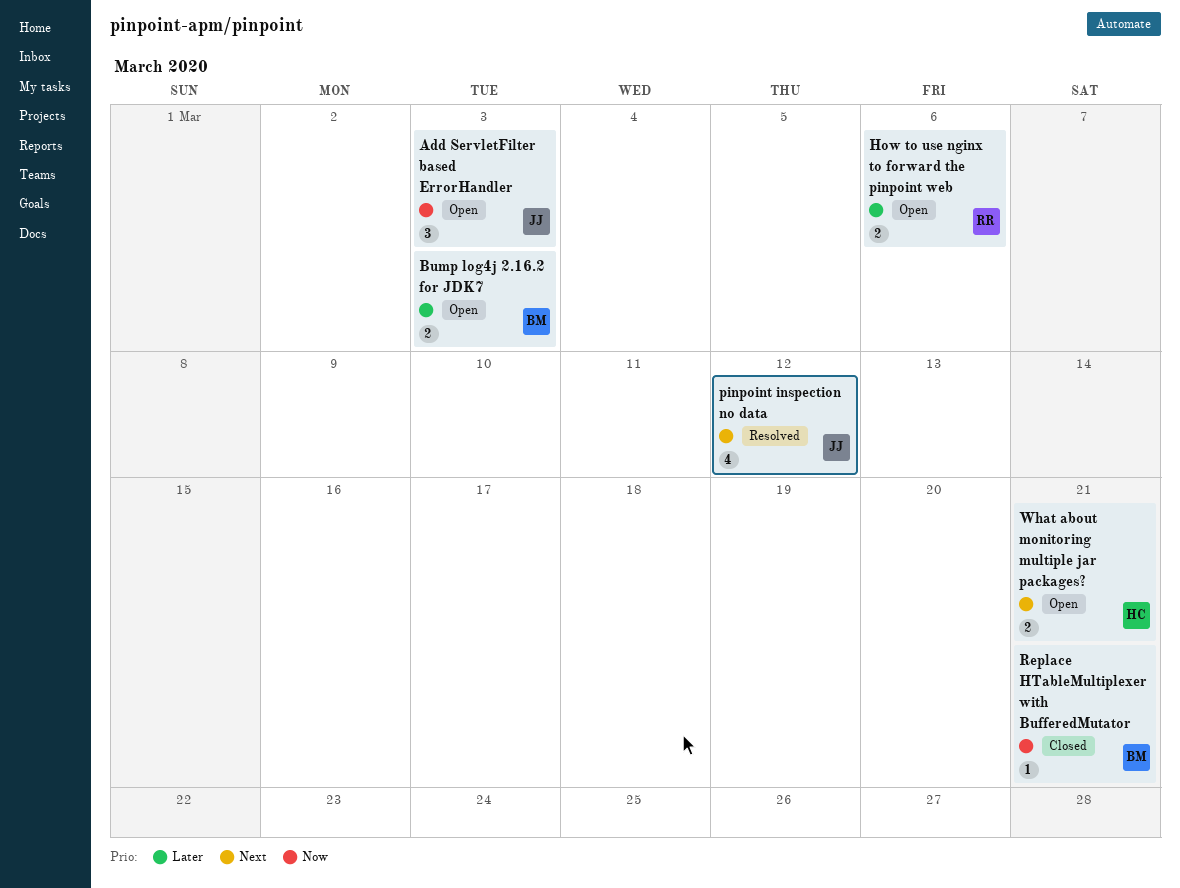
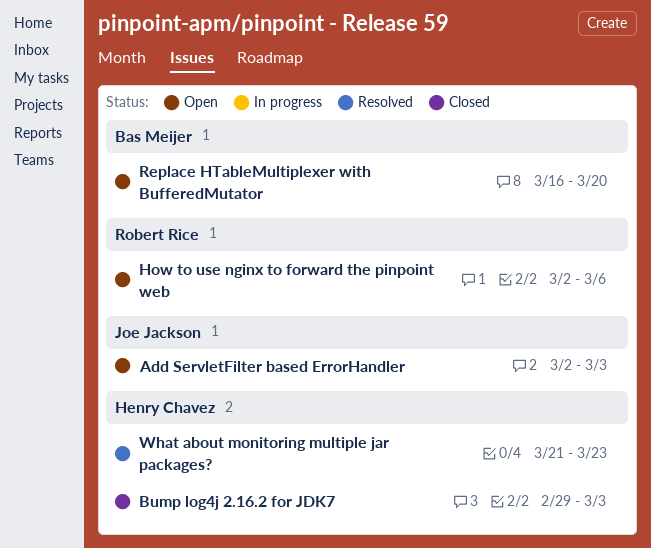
Bump log4j 2.16.2 for JDK7, status: Open -> Closed
Bump log4j 2.16.2 for JDK7, owner: Bas Meijer -> Henry Chavez
pinpoint inspection no data: present -> none
Replace HTableMultiplexer with BufferedMutator, status: Closed -> Open
Replace HTableMultiplexer with BufferedMutator, due: Mar 21 -> Mar 20
What about monitoring multiple jar packages?, status: Open -> Resolved
What about monitoring multiple jar packages?, due: Mar 21 -> Mar 23

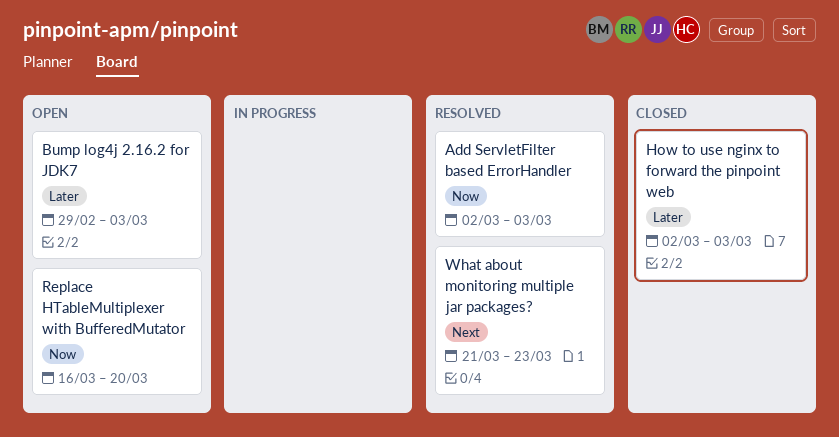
Add ServletFilter based ErrorHandler, status: Open -> Resolved
Bump log4j 2.16.2 for JDK7, status: Closed -> Open
How to use nginx to forward the pinpoint web, status: Open -> Closed
How to use nginx to forward the pinpoint web, due: Mar 6 -> Mar 3

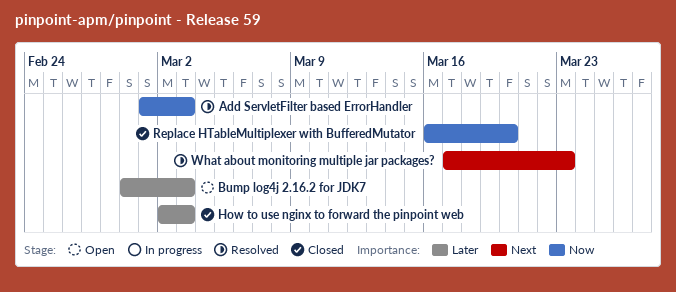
Add ServletFilter based ErrorHandler, start: Mar 2 -> Mar 1
Replace HTableMultiplexer with BufferedMutator, status: Open -> Closed
What about monitoring multiple jar packages?, start: Mar 21 -> Mar 17

